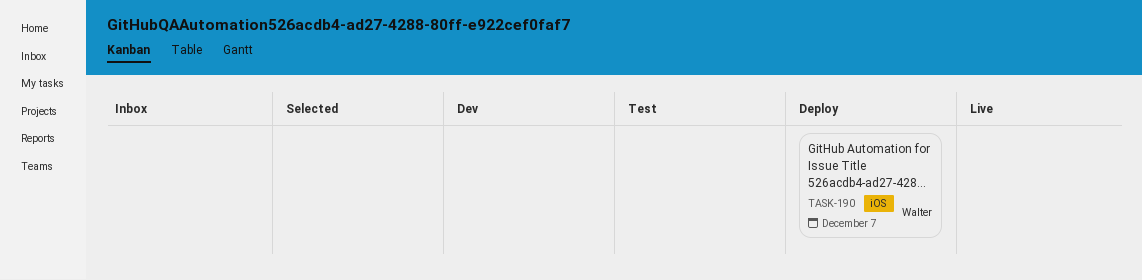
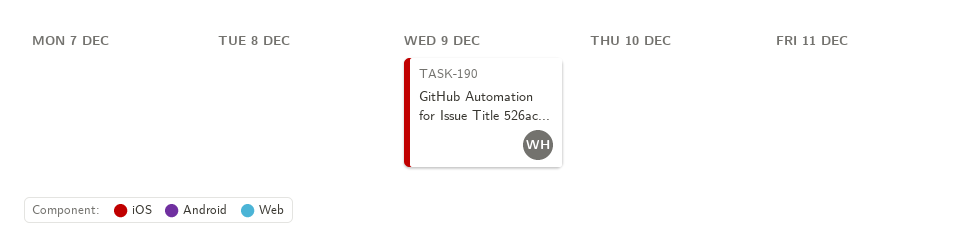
TASK-190, due: Dec 7 -> Dec 9

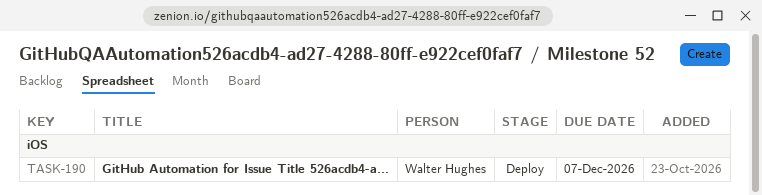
TASK-190, due: Dec 9 -> Dec 7

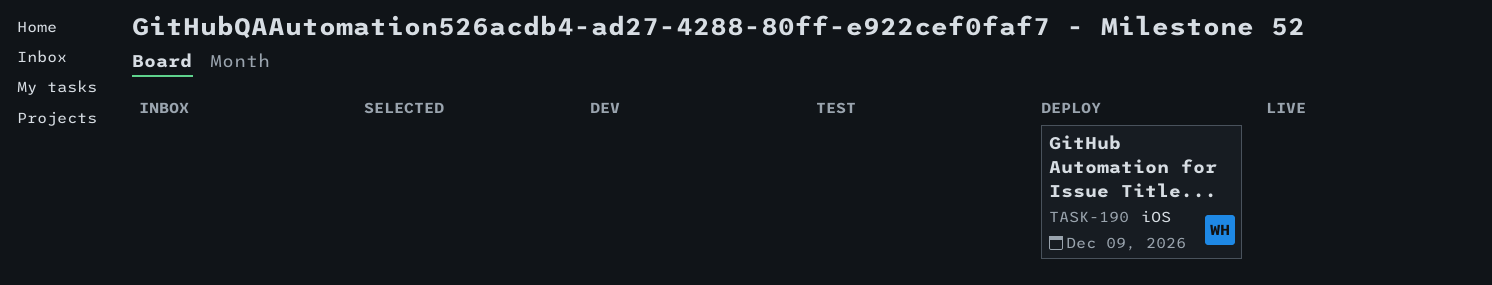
TASK-190, due: Dec 7 -> Dec 9

